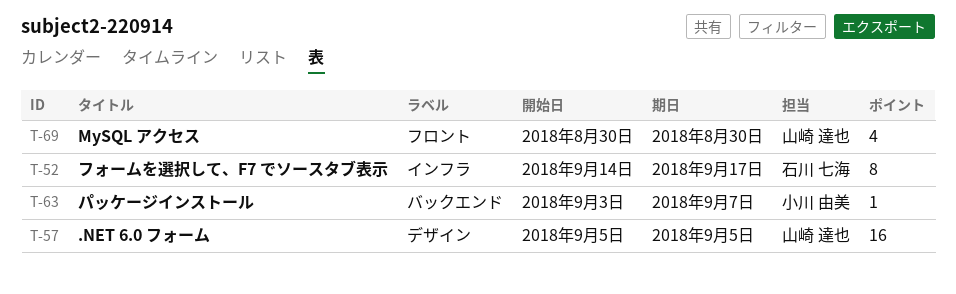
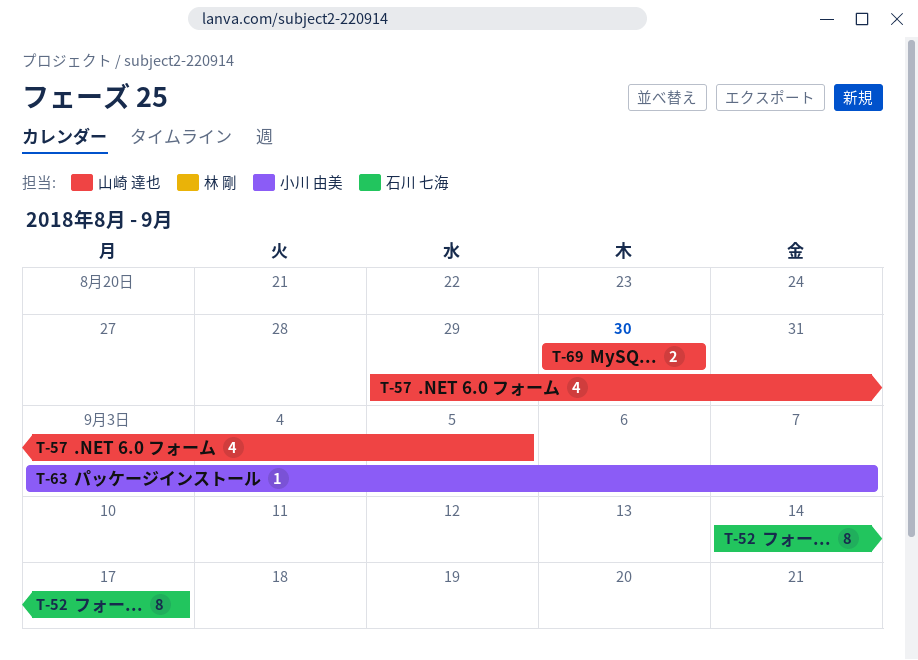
T-57, estimate: 16 -> 4
T-57, start: Sep 5 -> Aug 29
T-69, estimate: 4 -> 2

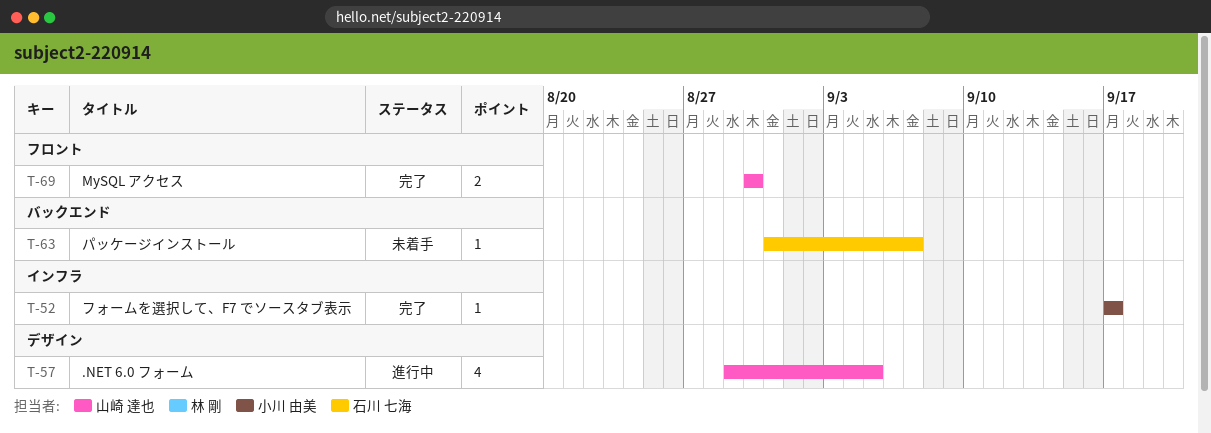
T-52, owner: 石川 七海 -> 小川 由美
T-52, estimate: 8 -> 1
T-52, start: Sep 14 -> Sep 17
T-63, owner: 小川 由美 -> 石川 七海
T-63, start: Sep 3 -> Aug 31

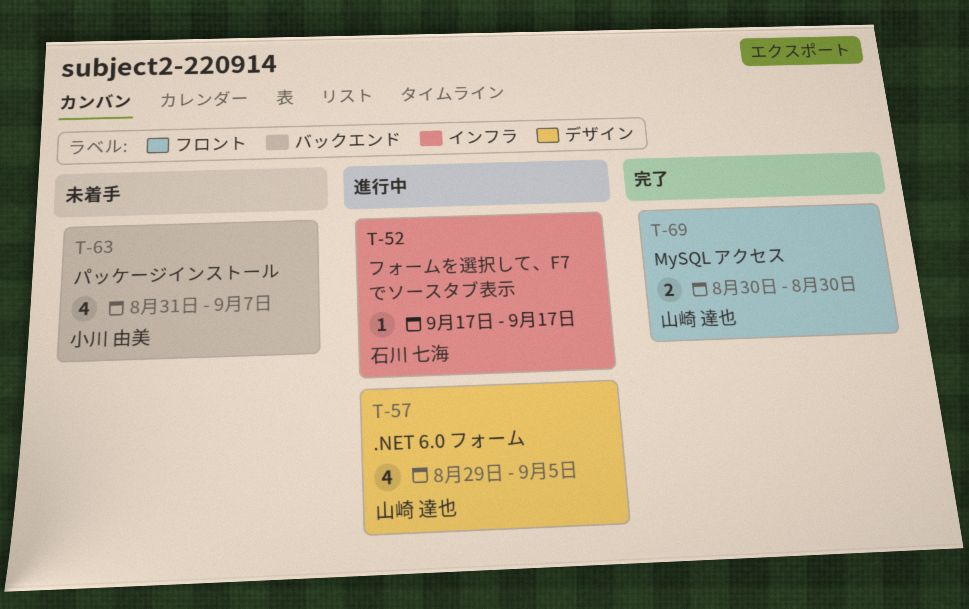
T-52, status: 完了 -> 進行中
T-52, owner: 小川 由美 -> 石川 七海
T-63, owner: 石川 七海 -> 小川 由美
T-63, estimate: 1 -> 4

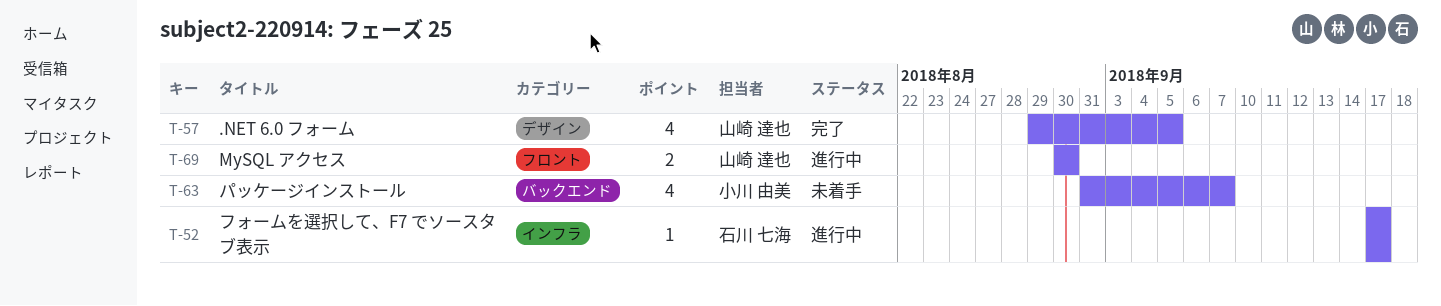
T-57, status: 進行中 -> 完了
T-69, status: 完了 -> 進行中

